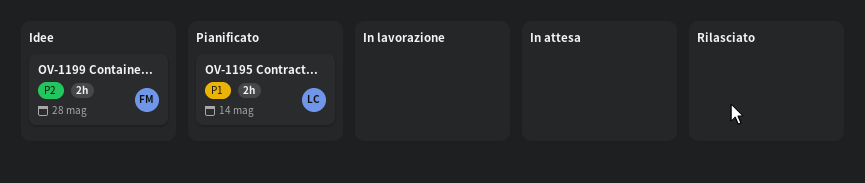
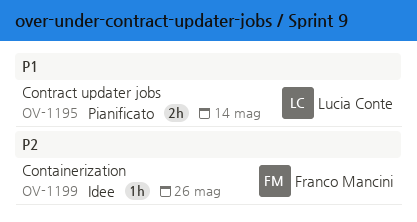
OV-1199, estimate: 2h -> 1h
OV-1199, due: May 28 -> May 26

